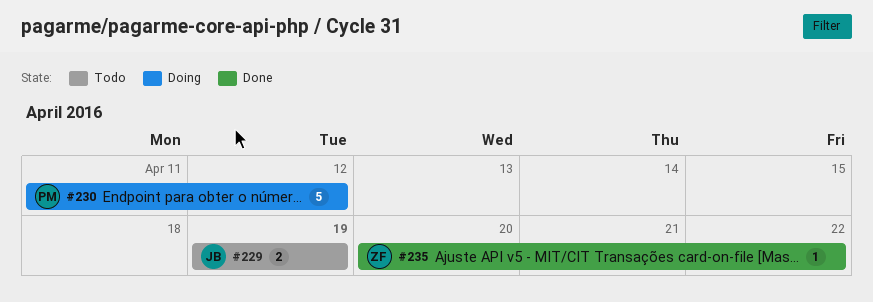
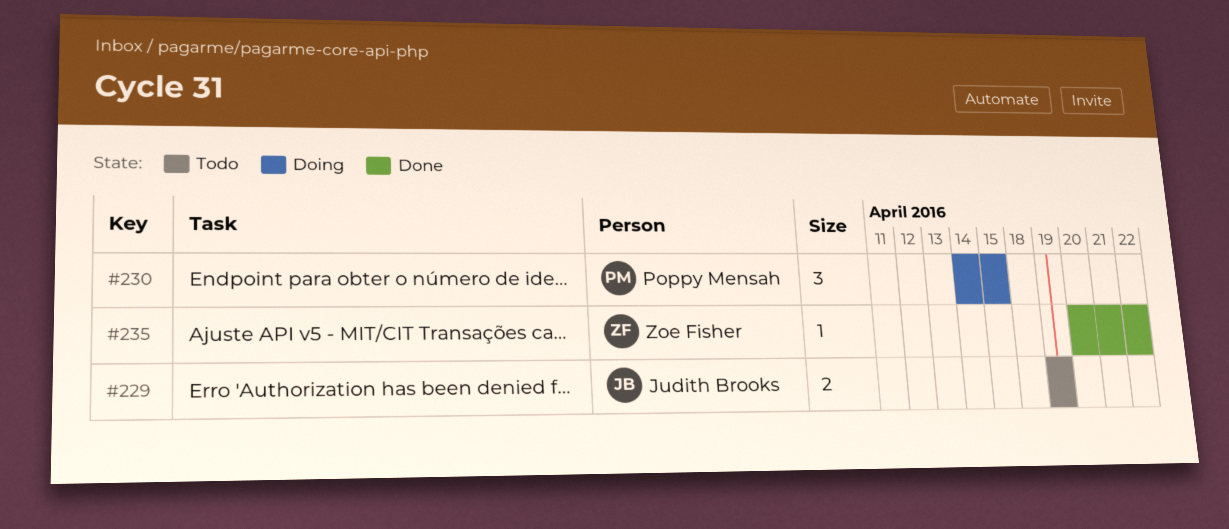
#230, estimate: 5 -> 3
#230, start: Apr 11 -> Apr 14
#230, due: Apr 12 -> Apr 15

